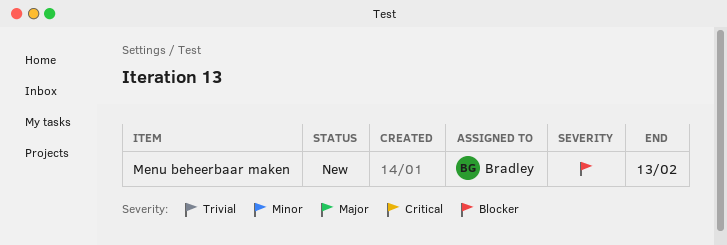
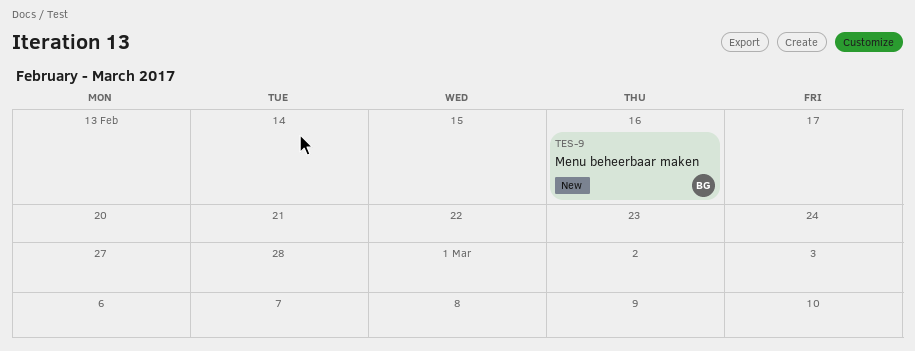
Menu beheerbaar maken, due: Feb 13 -> Feb 16

